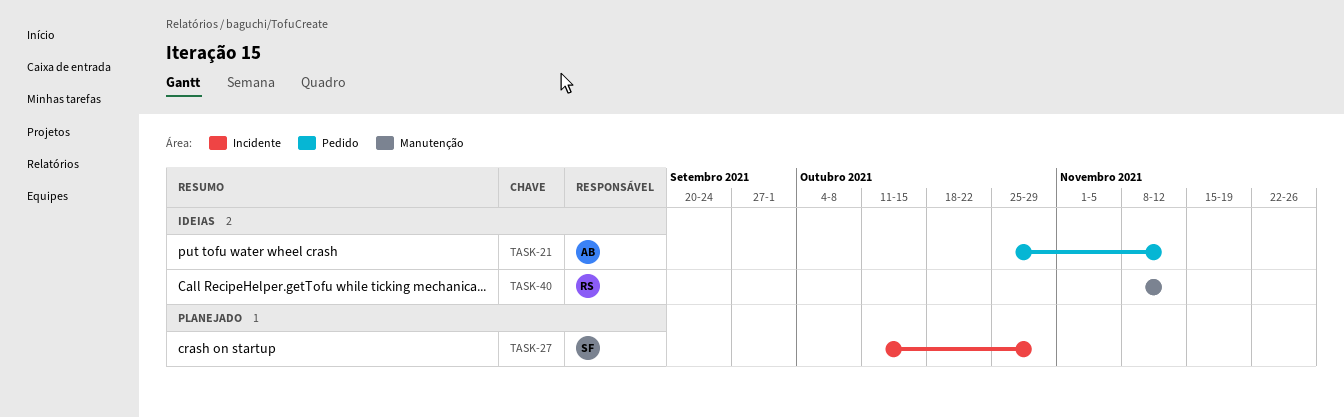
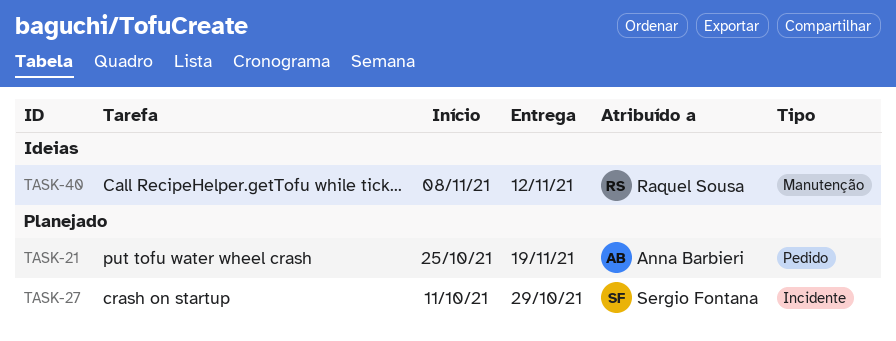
TASK-21, status: Ideias -> Planejado
TASK-21, due: Nov 12 -> Nov 19

